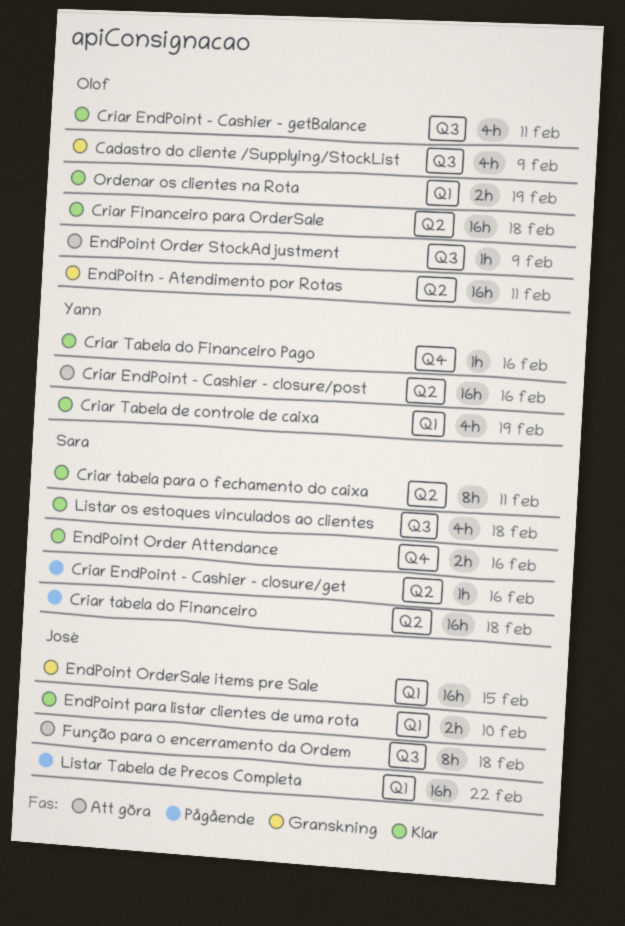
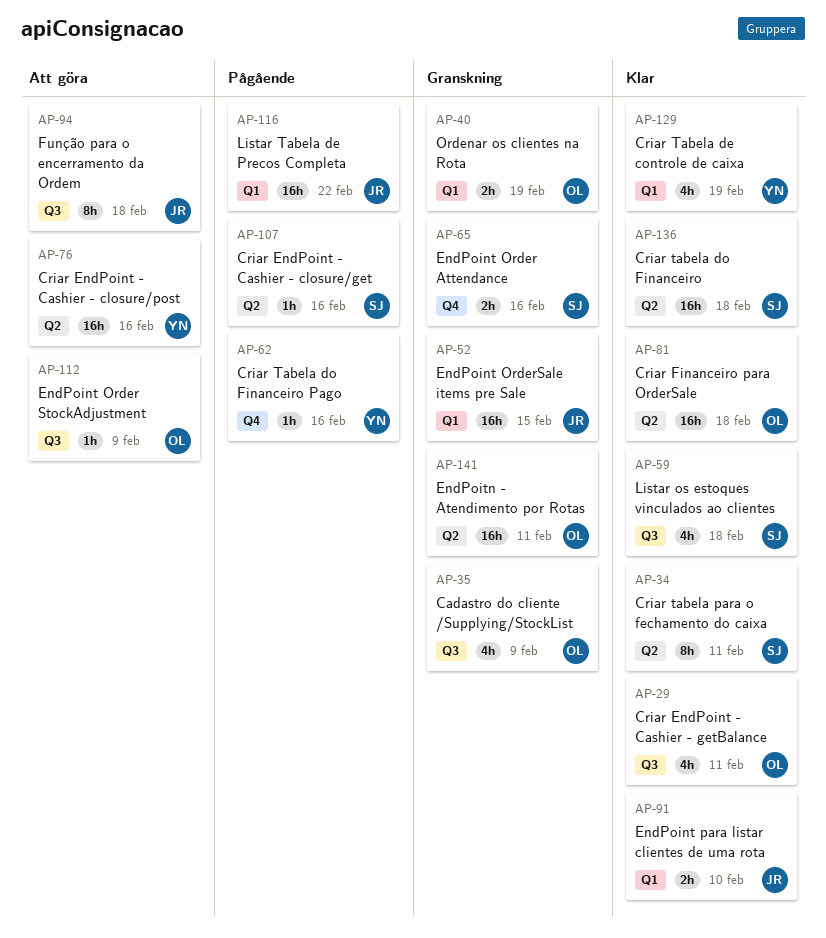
Criar tabela do Financeiro, status: Pågående -> Klar
Criar Tabela do Financeiro Pago, status: Klar -> Pågående
EndPoint Order Attendance, status: Klar -> Granskning
Ordenar os clientes na Rota, status: Klar -> Granskning

